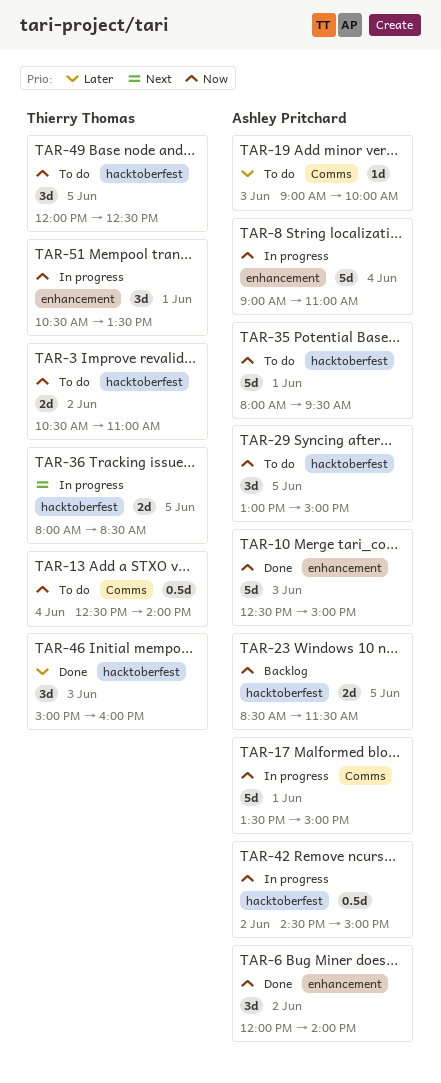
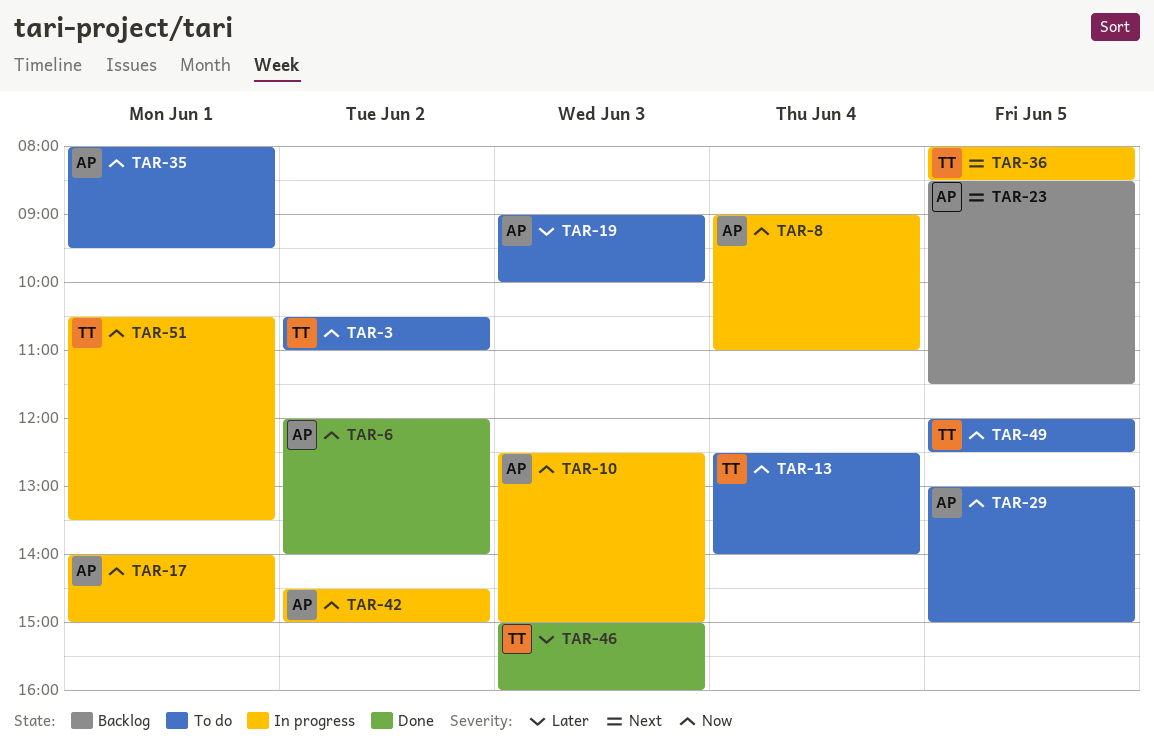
TAR-10, status: Done -> In progress
TAR-17, begins: 13:30 -> 14:00
TAR-23, priority: Now -> Next

